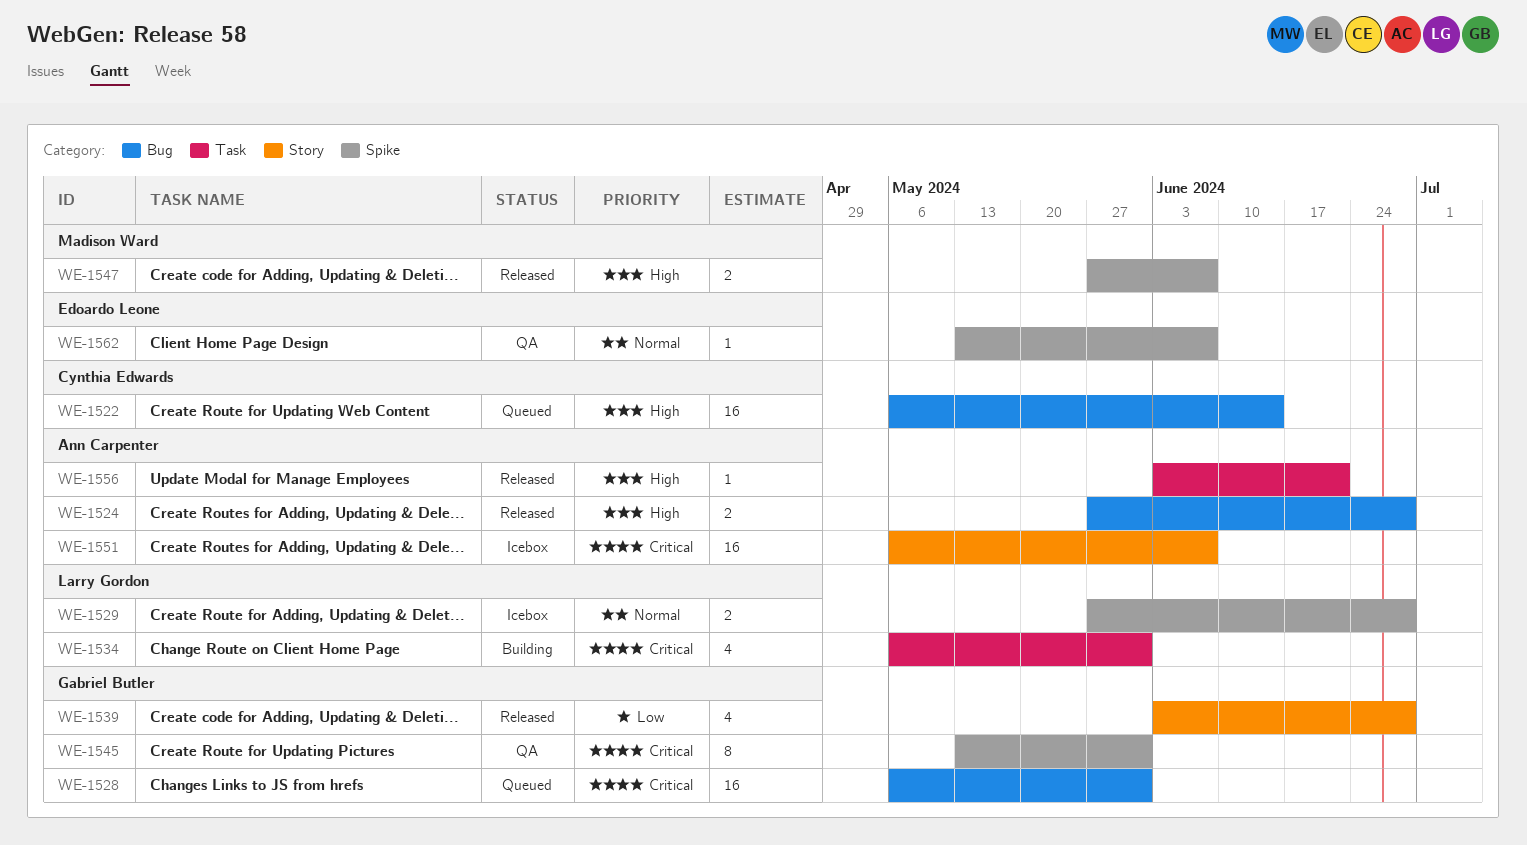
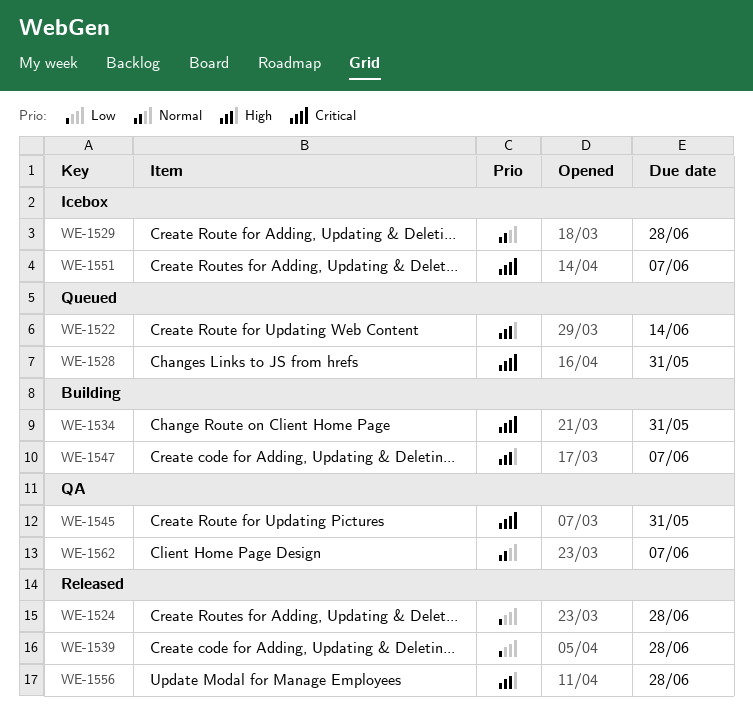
WE-1524, priority: High -> Low
WE-1547, status: Released -> Building
WE-1556, due: Jun 21 -> Jun 28

